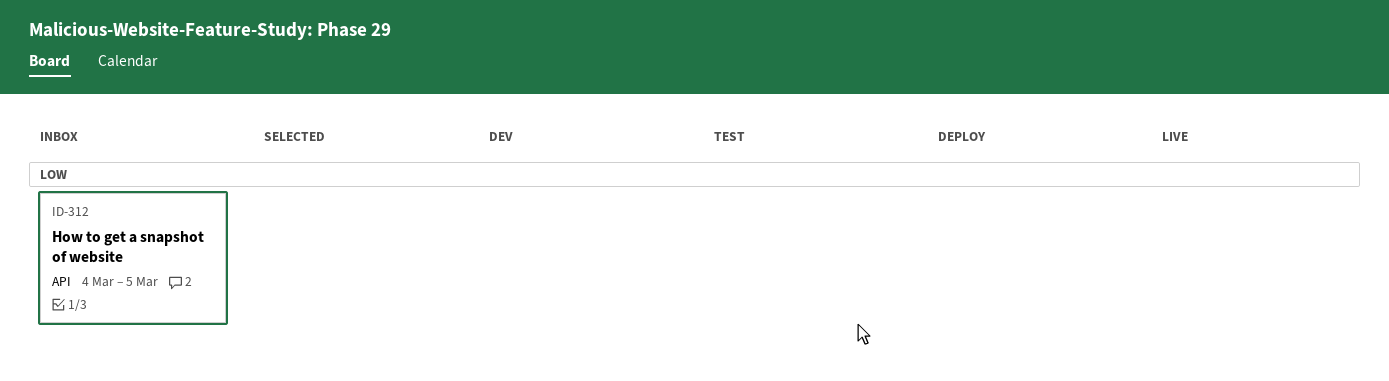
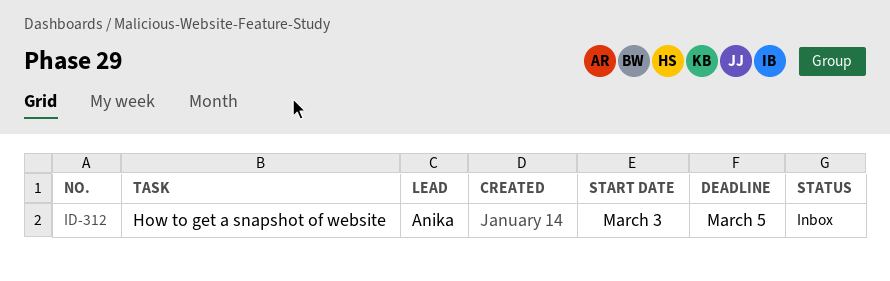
ID-312, start: Mar 4 -> Mar 3

